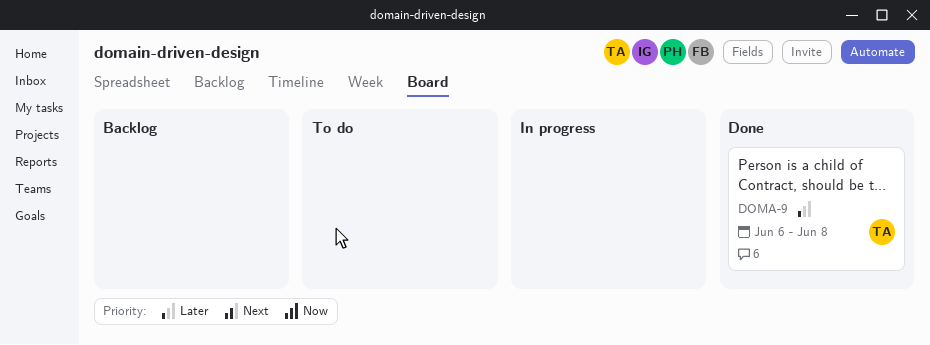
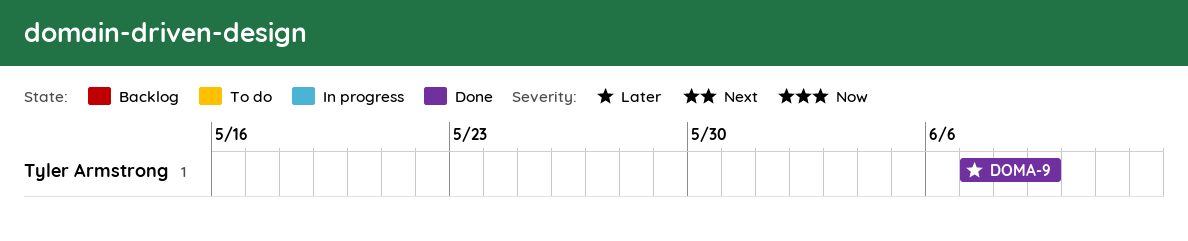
DOMA-9, start: Jun 6 -> Jun 7
DOMA-9, due: Jun 8 -> Jun 9

